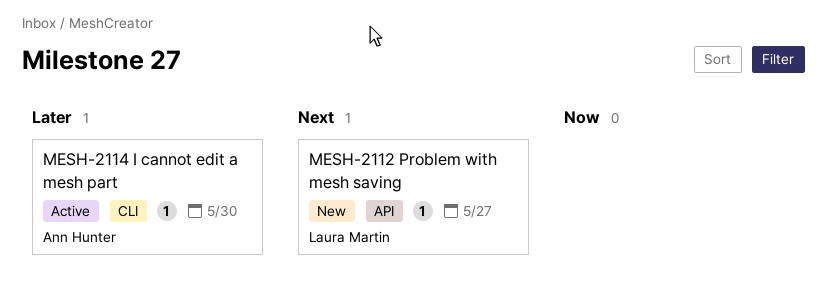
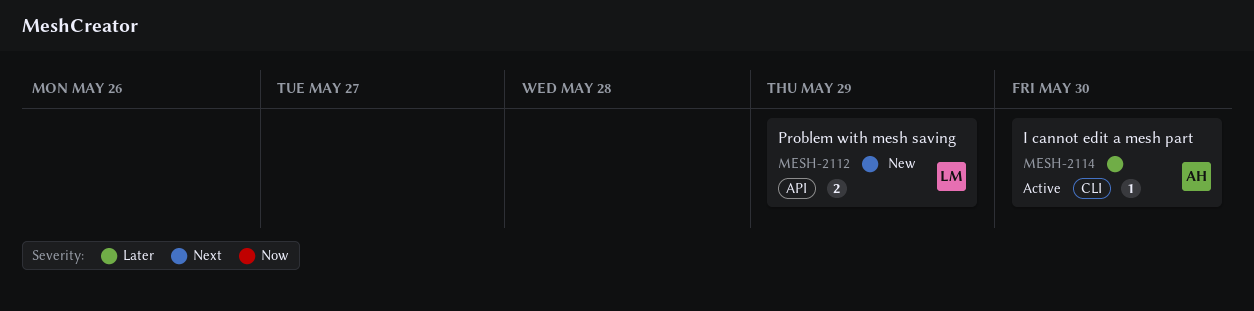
MESH-2112, estimate: 1 -> 2
MESH-2112, due: May 27 -> May 29

